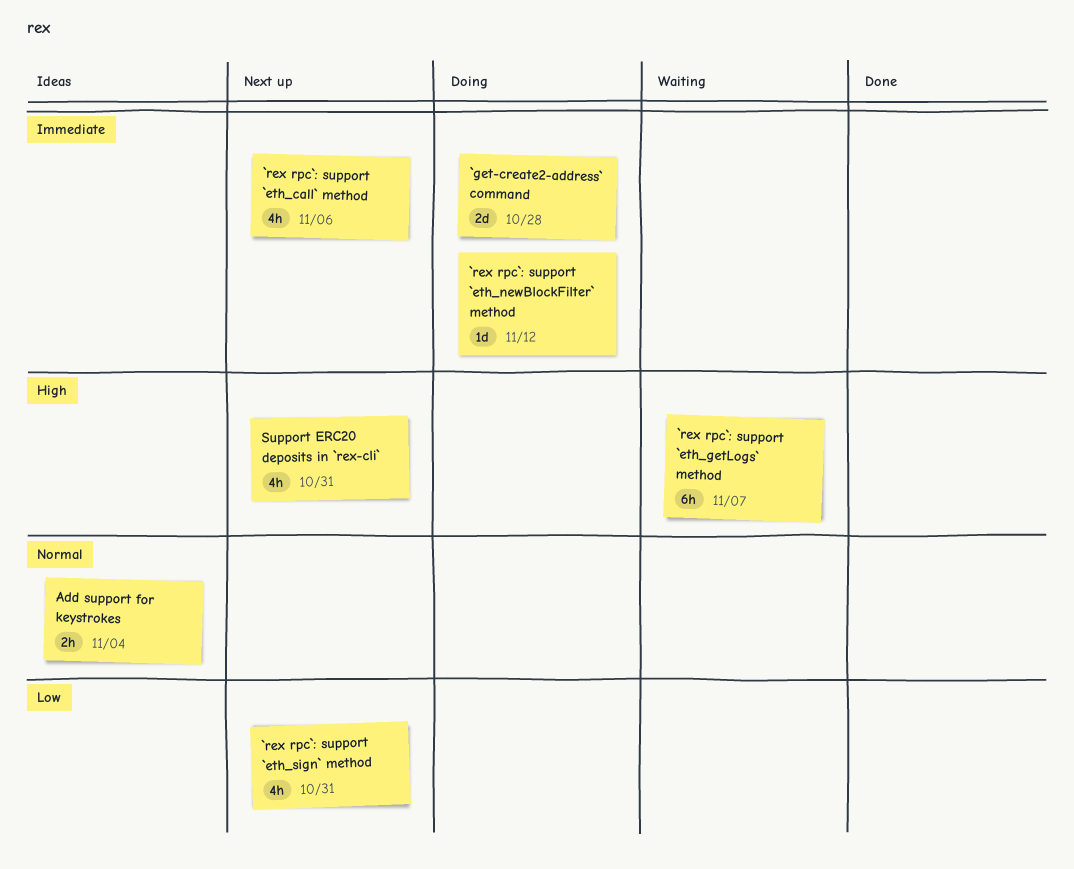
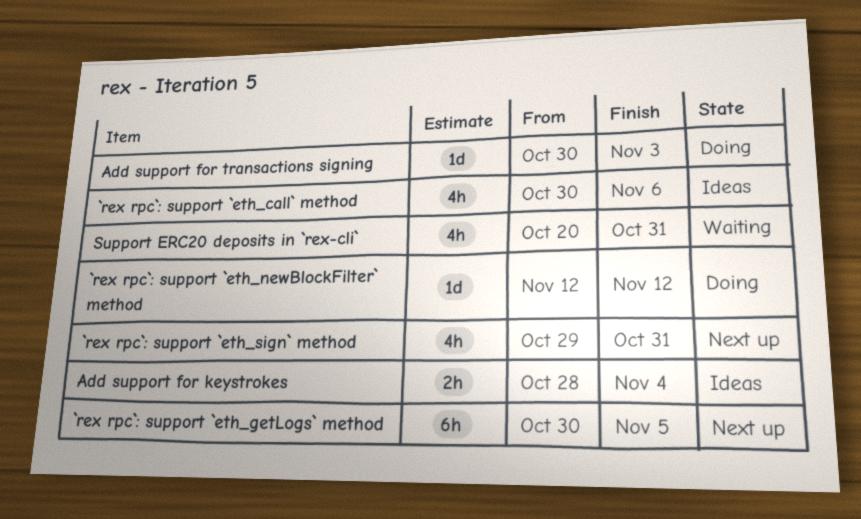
`get-create2-address` command: present -> none
`rex rpc`: support `eth_call` method, status: Next up -> Ideas
`rex rpc`: support `eth_getLogs` method, status: Waiting -> Next up
`rex rpc`: support `eth_getLogs` method, due: Nov 7 -> Nov 5
Add support for transactions signing: none -> present
Support ERC20 deposits in `rex-cli`, status: Next up -> Waiting

